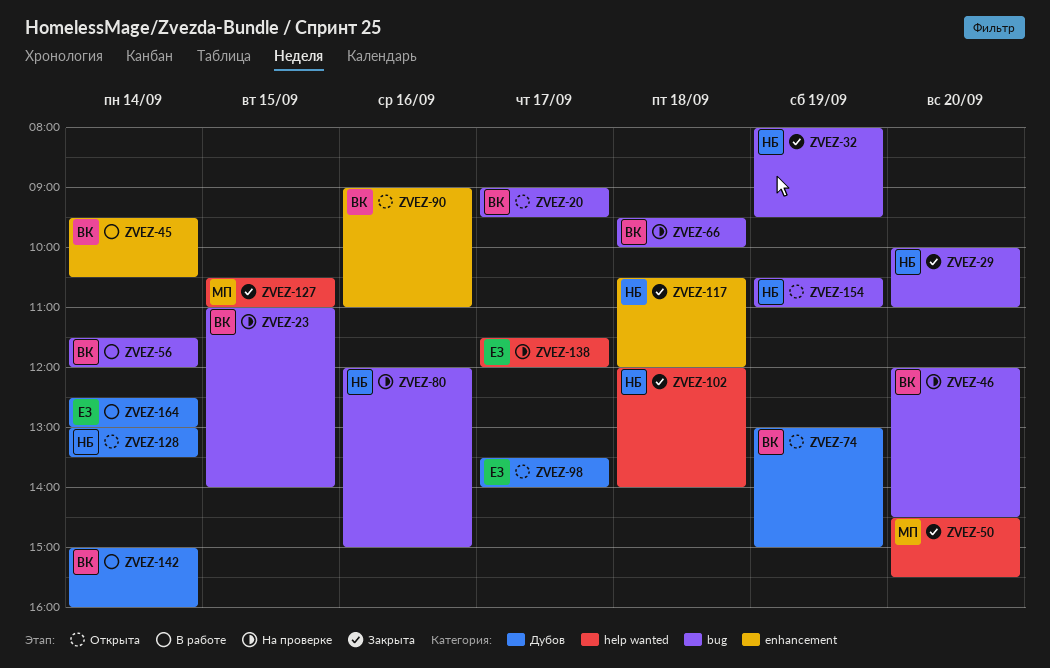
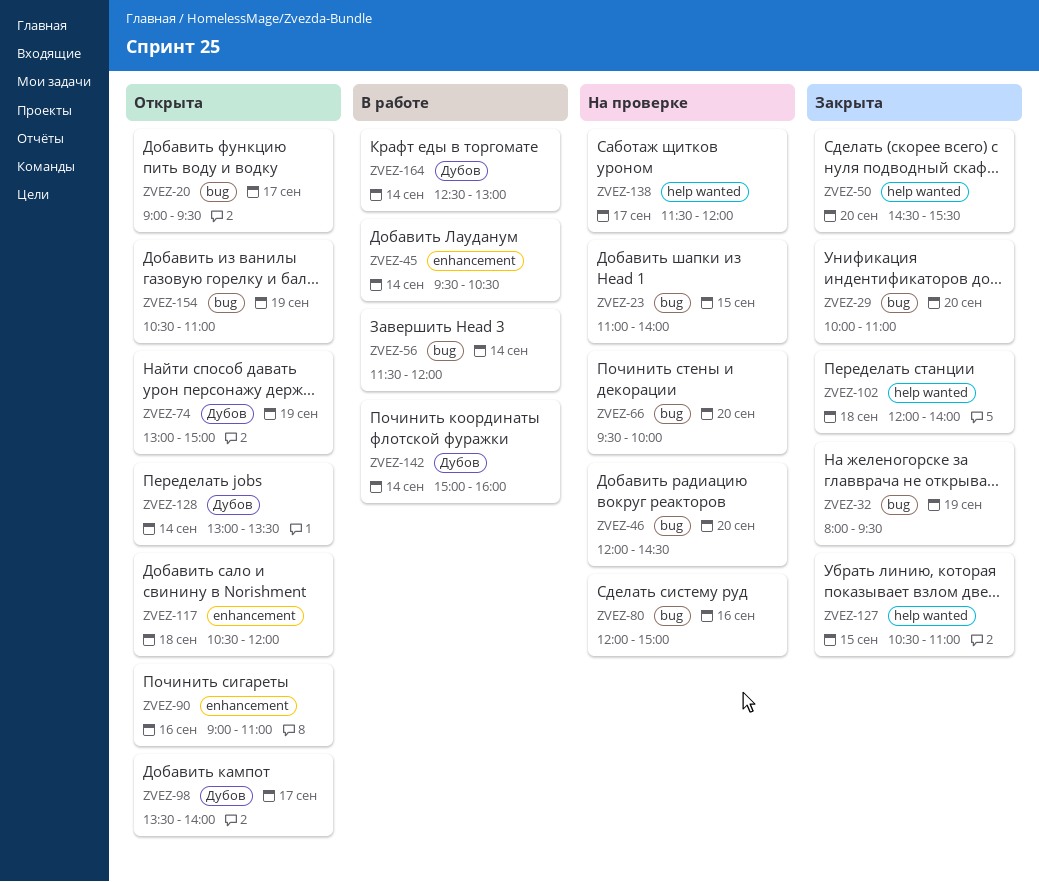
ZVEZ-66, day: Sep 18 -> Sep 20
ZVEZ-117, status: Закрыта -> Открыта

